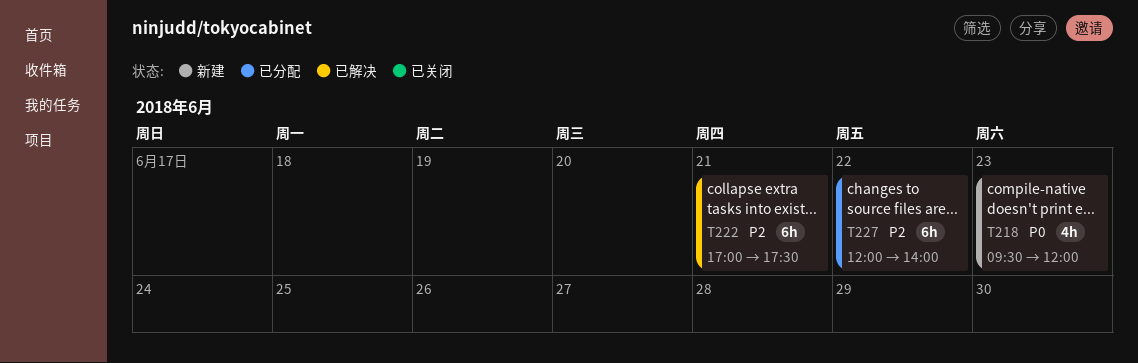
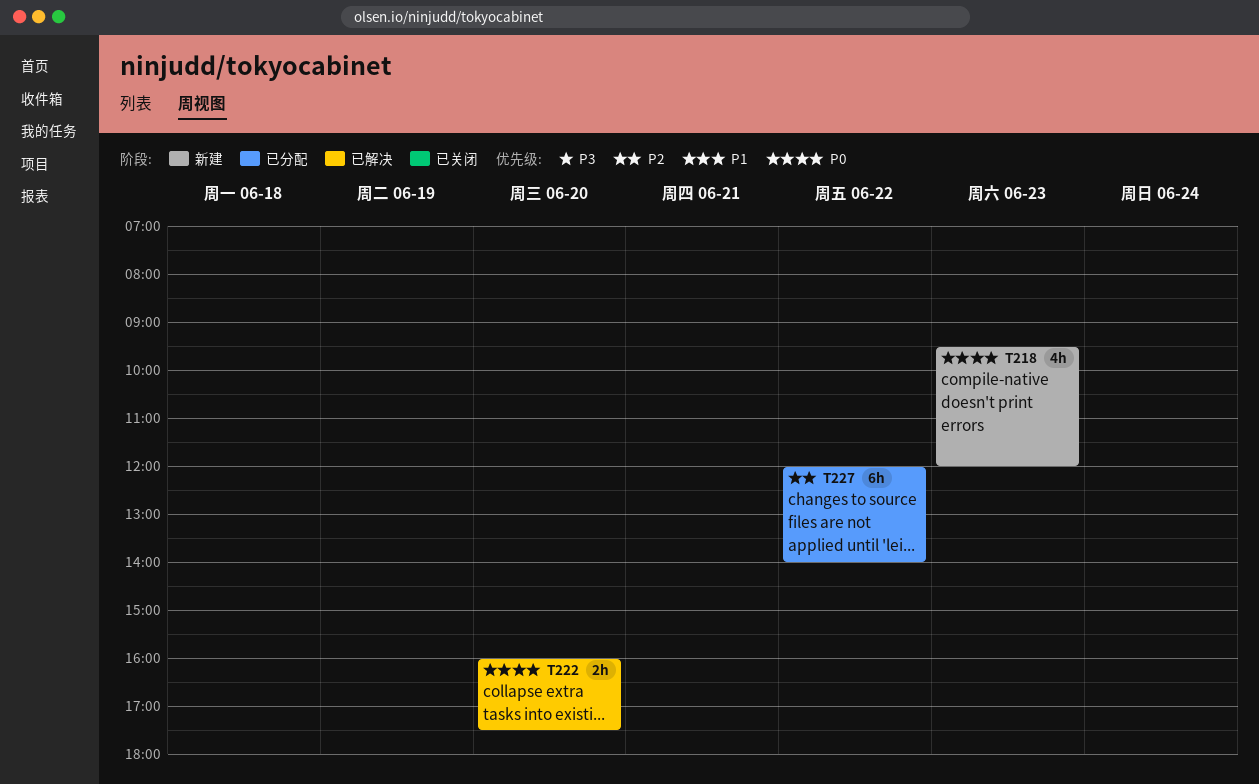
T222, priority: P2 -> P0
T222, estimate: 6h -> 2h
T222, day: Jun 21 -> Jun 20
T222, begins: 17:00 -> 16:00

